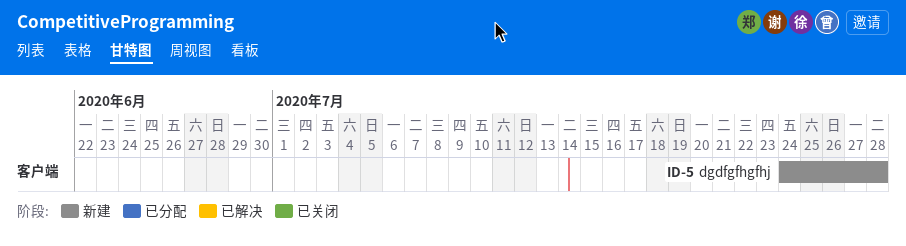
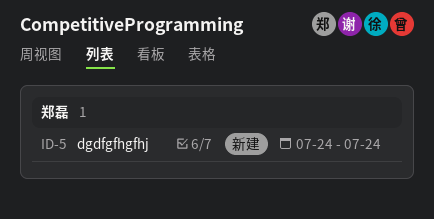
ID-5, due: Jul 28 -> Jul 24

